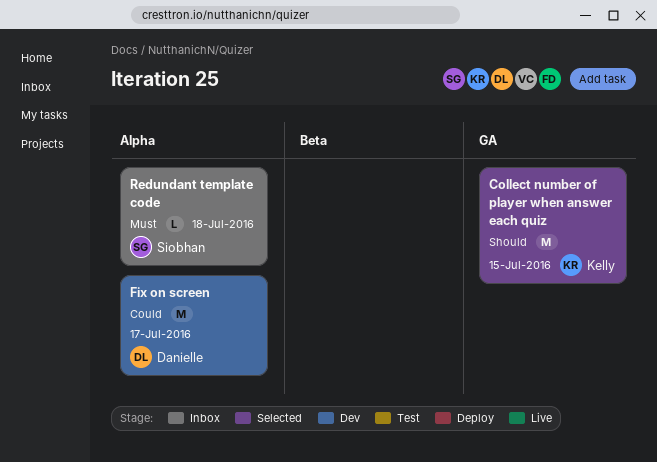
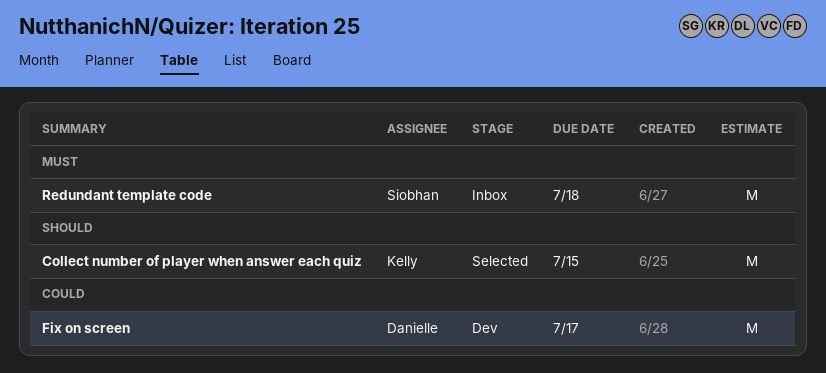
Redundant template code, estimate: L -> M

